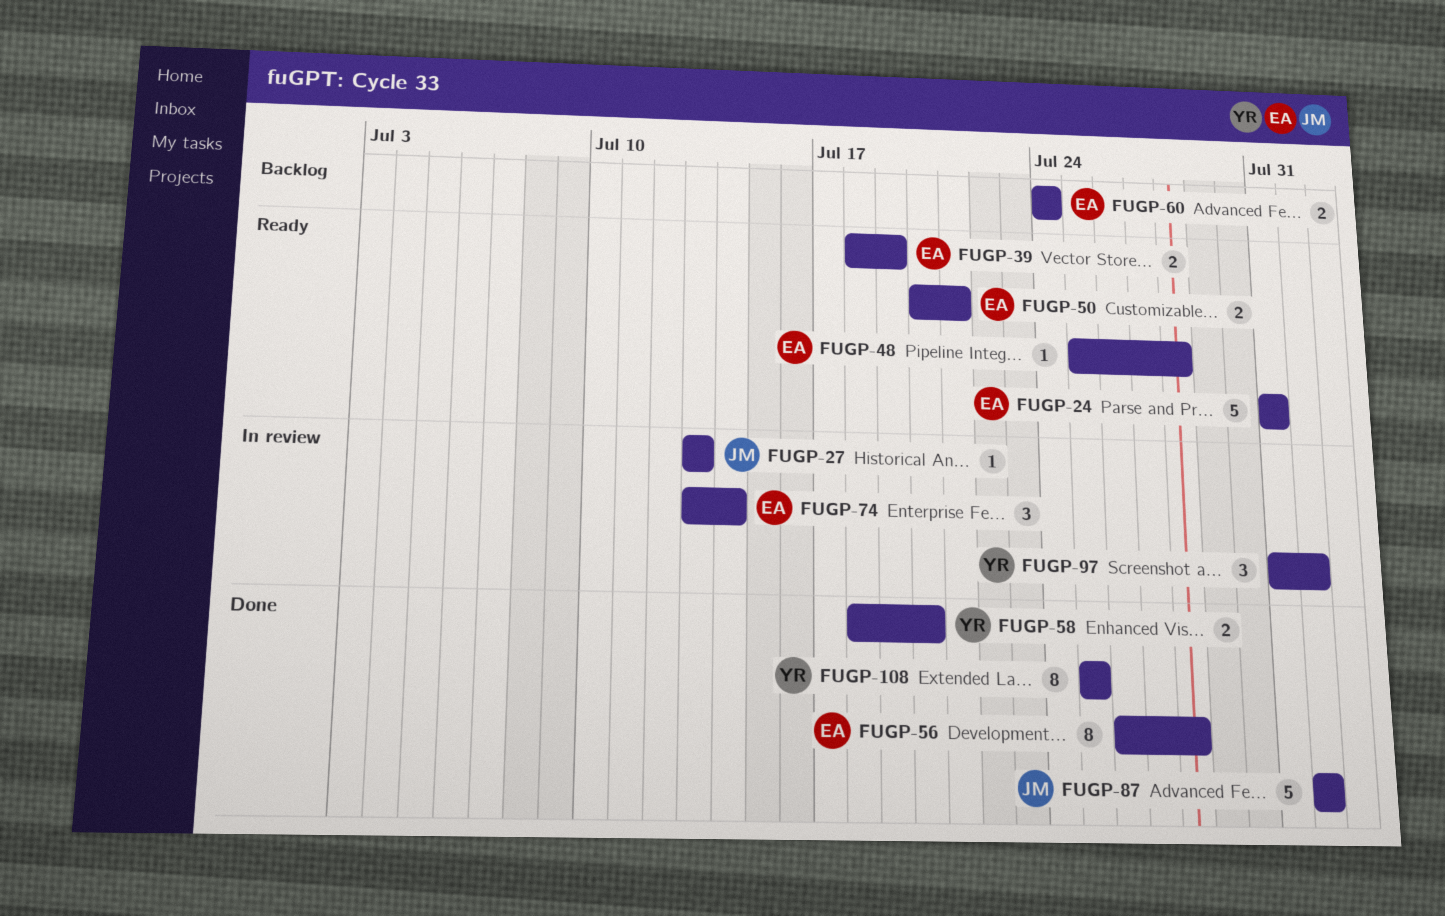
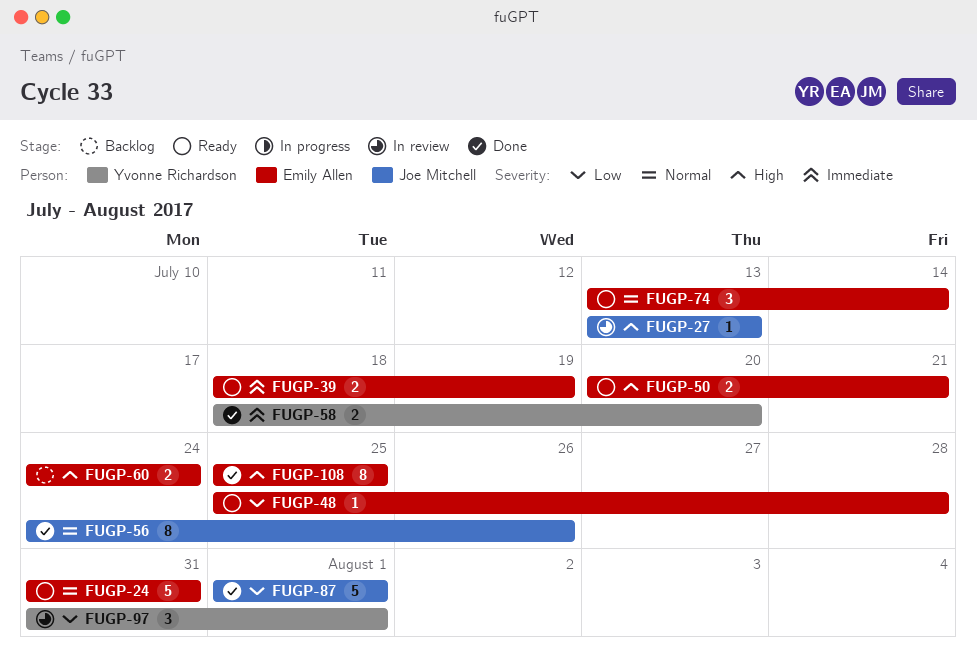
FUGP-56, owner: Emily Allen -> Joe Mitchell
FUGP-56, start: Jul 26 -> Jul 24
FUGP-56, due: Jul 28 -> Jul 26
FUGP-74, status: In review -> Ready
FUGP-108, owner: Yvonne Richardson -> Emily Allen

